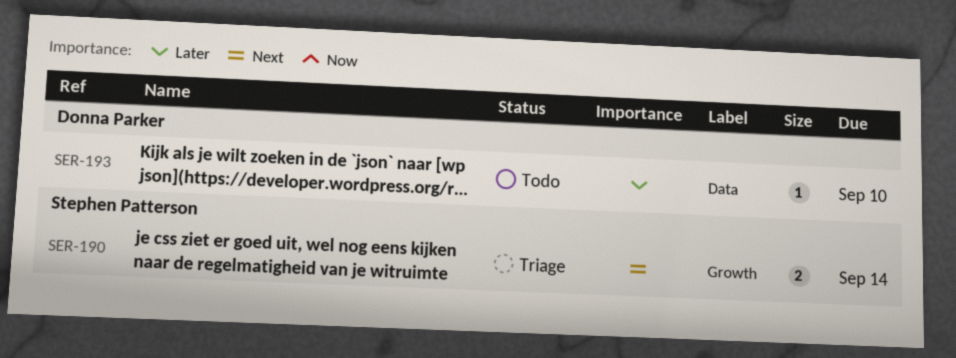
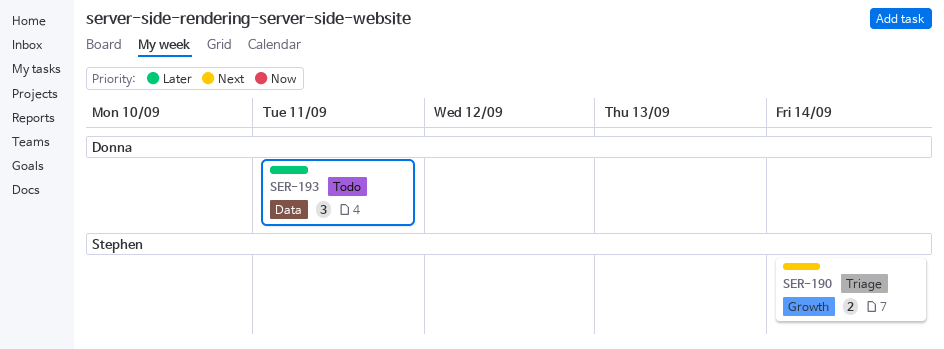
SER-193, estimate: 1 -> 3
SER-193, due: Sep 10 -> Sep 11

